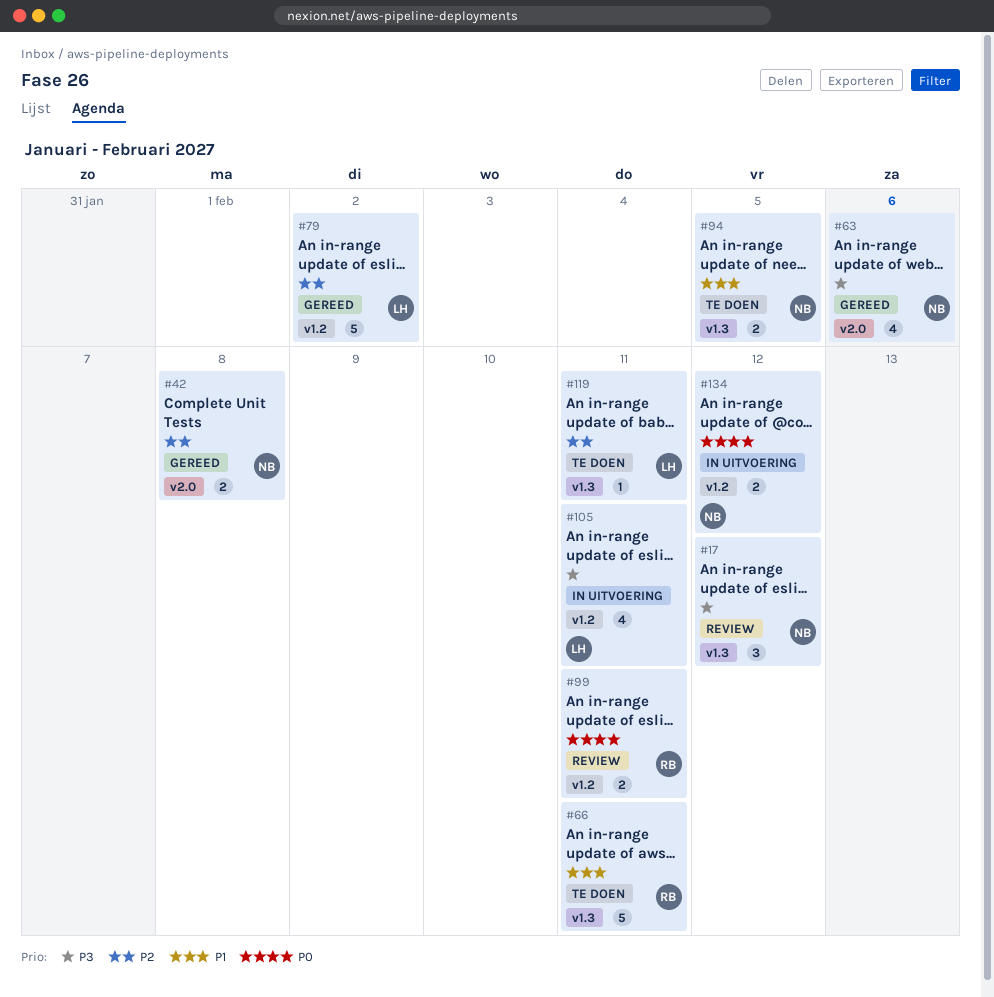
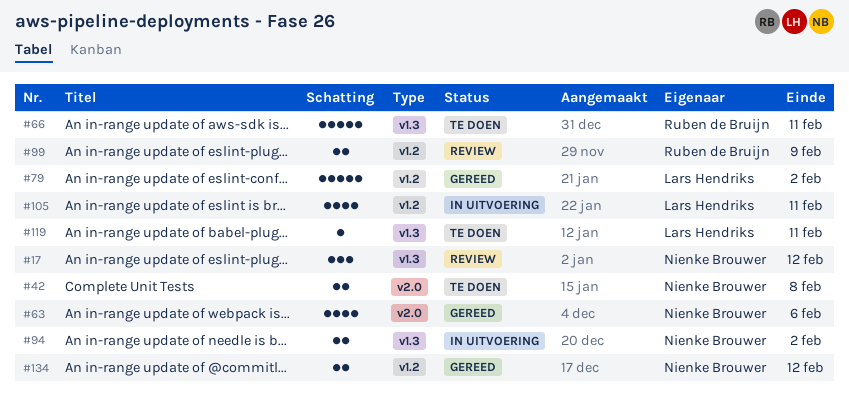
#42, status: Gereed -> Te doen
#94, status: Te doen -> In uitvoering
#94, due: Feb 5 -> Feb 2
#99, due: Feb 11 -> Feb 9
#134, status: In uitvoering -> Gereed

